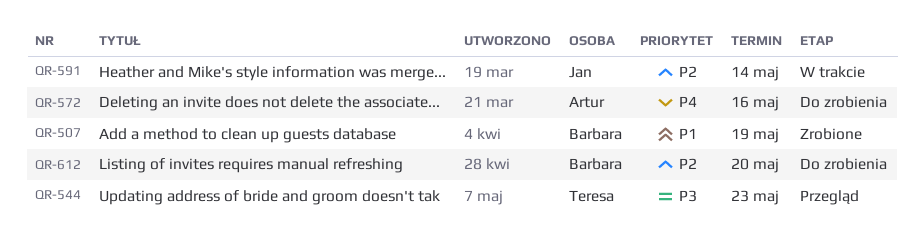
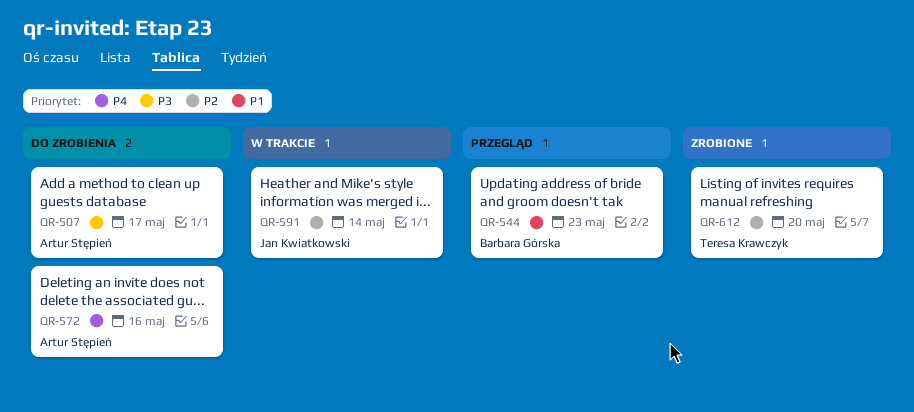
QR-507, status: Zrobione -> Do zrobienia
QR-507, owner: Barbara Górska -> Artur Stępień
QR-507, priority: P1 -> P3
QR-507, due: May 19 -> May 17
QR-544, owner: Teresa Krawczyk -> Barbara Górska
QR-544, priority: P3 -> P1
QR-612, status: Do zrobienia -> Zrobione
QR-612, owner: Barbara Górska -> Teresa Krawczyk

